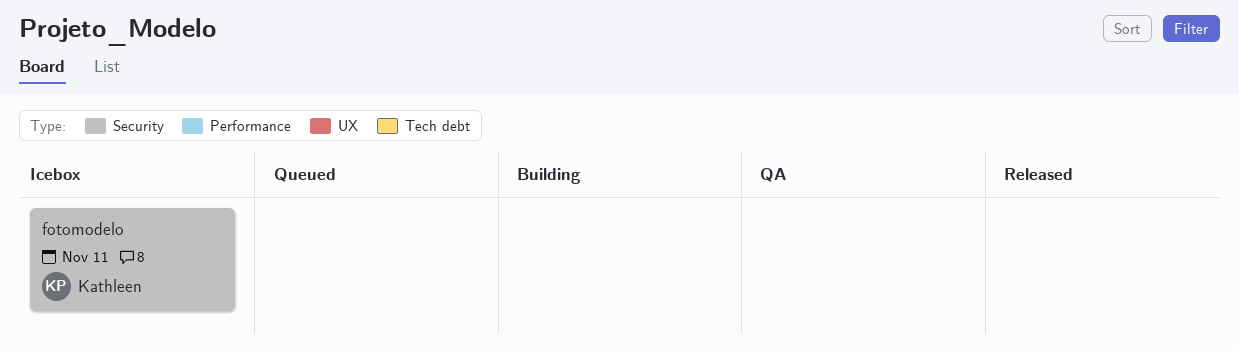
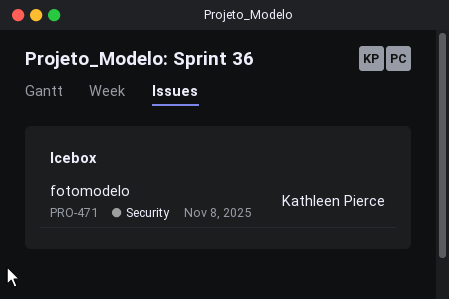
fotomodelo, due: Nov 11 -> Nov 8

